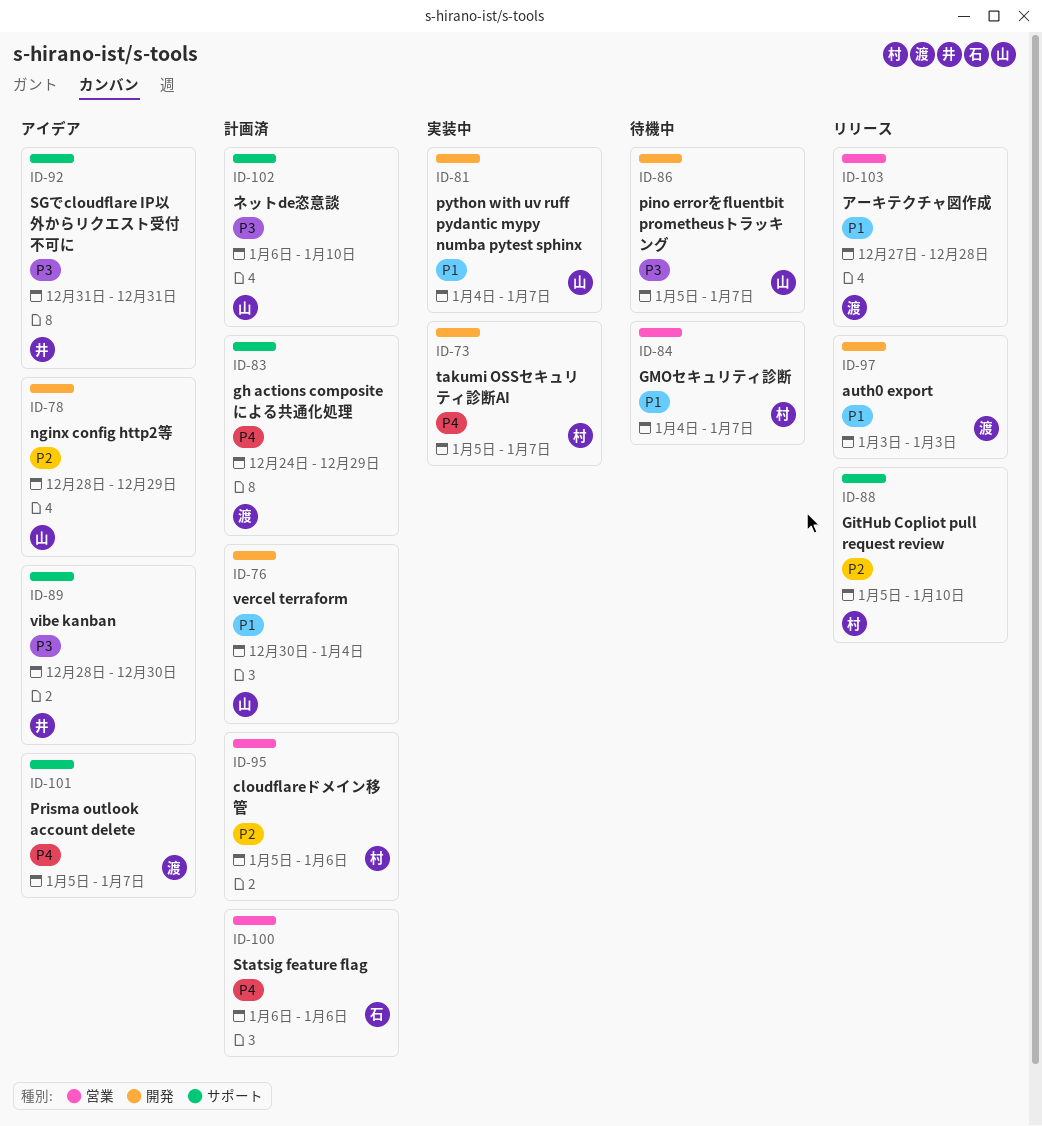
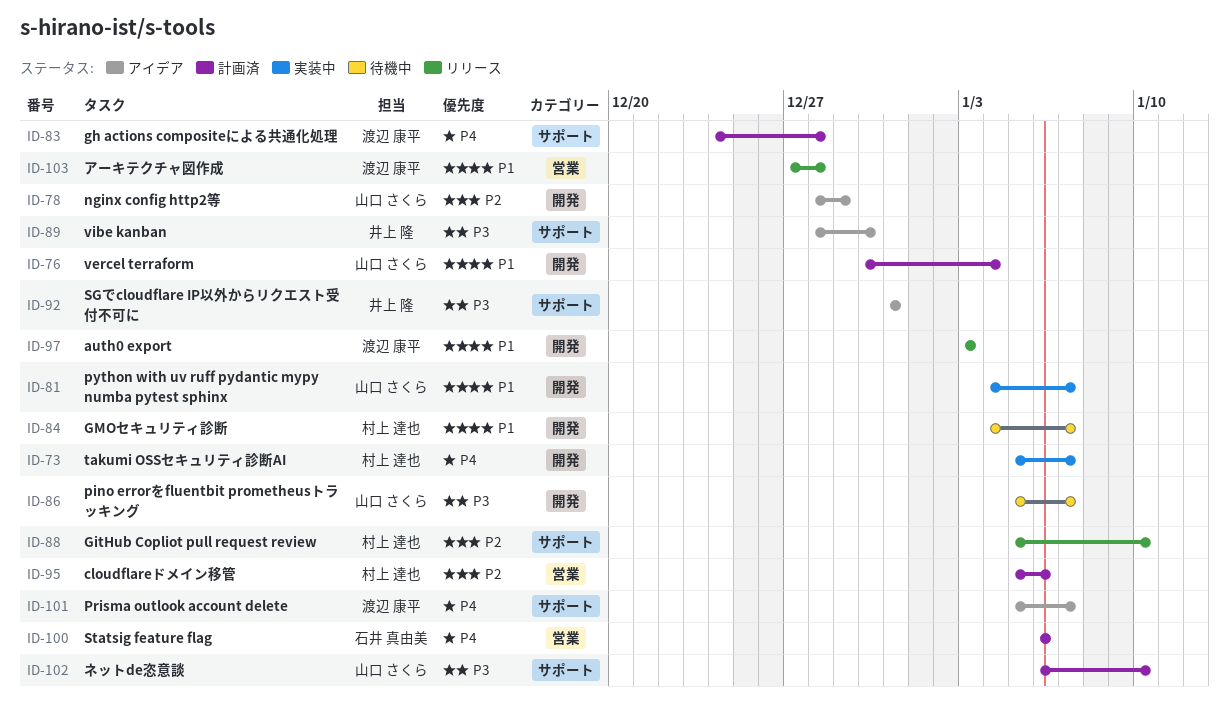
ID-83, due: Dec 29 -> Dec 28
ID-84, label: 営業 -> 開発

